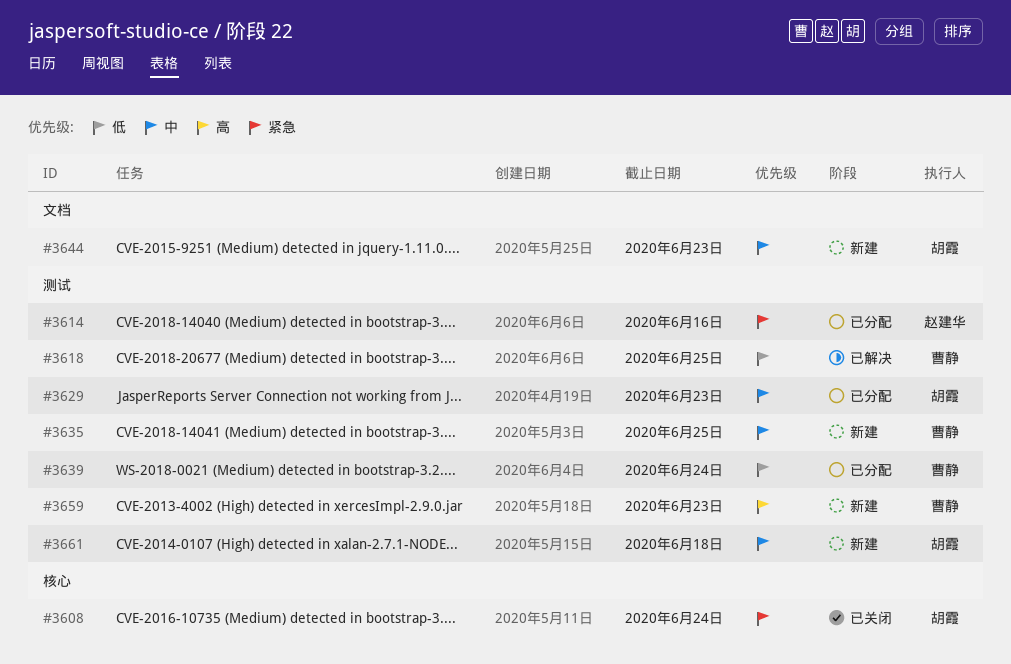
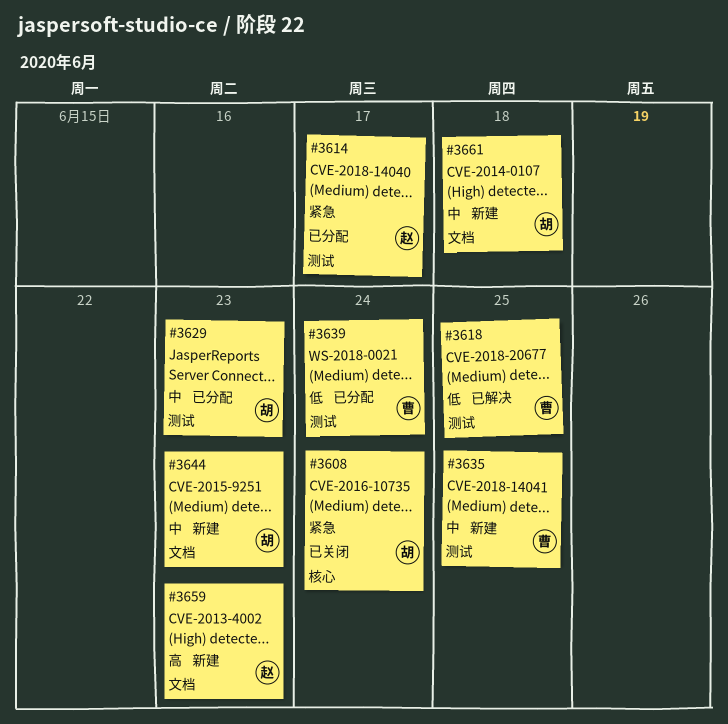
#3614, due: Jun 16 -> Jun 17
#3659, owner: 曹静 -> 赵建华
#3659, label: 测试 -> 文档
#3661, label: 测试 -> 文档

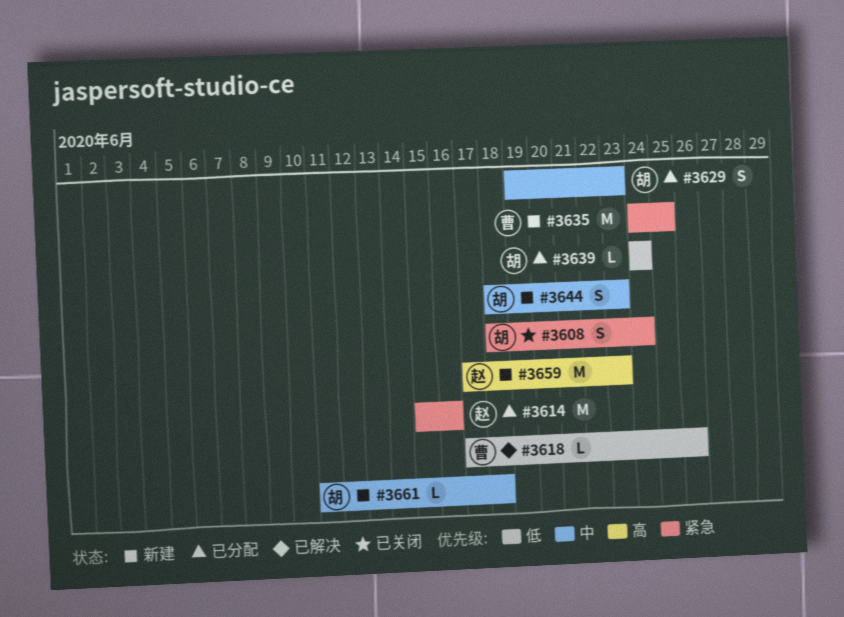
#3614, due: Jun 17 -> Jun 16
#3618, due: Jun 25 -> Jun 26
#3635, priority: 中 -> 紧急
#3639, owner: 曹 -> 胡

